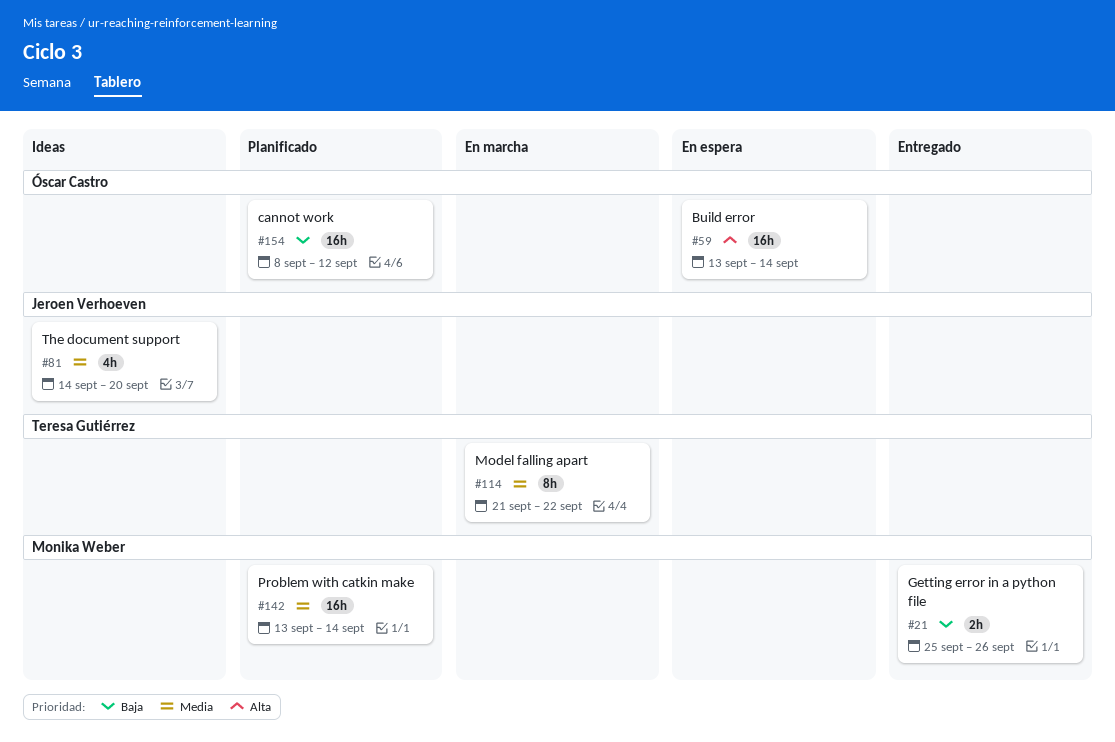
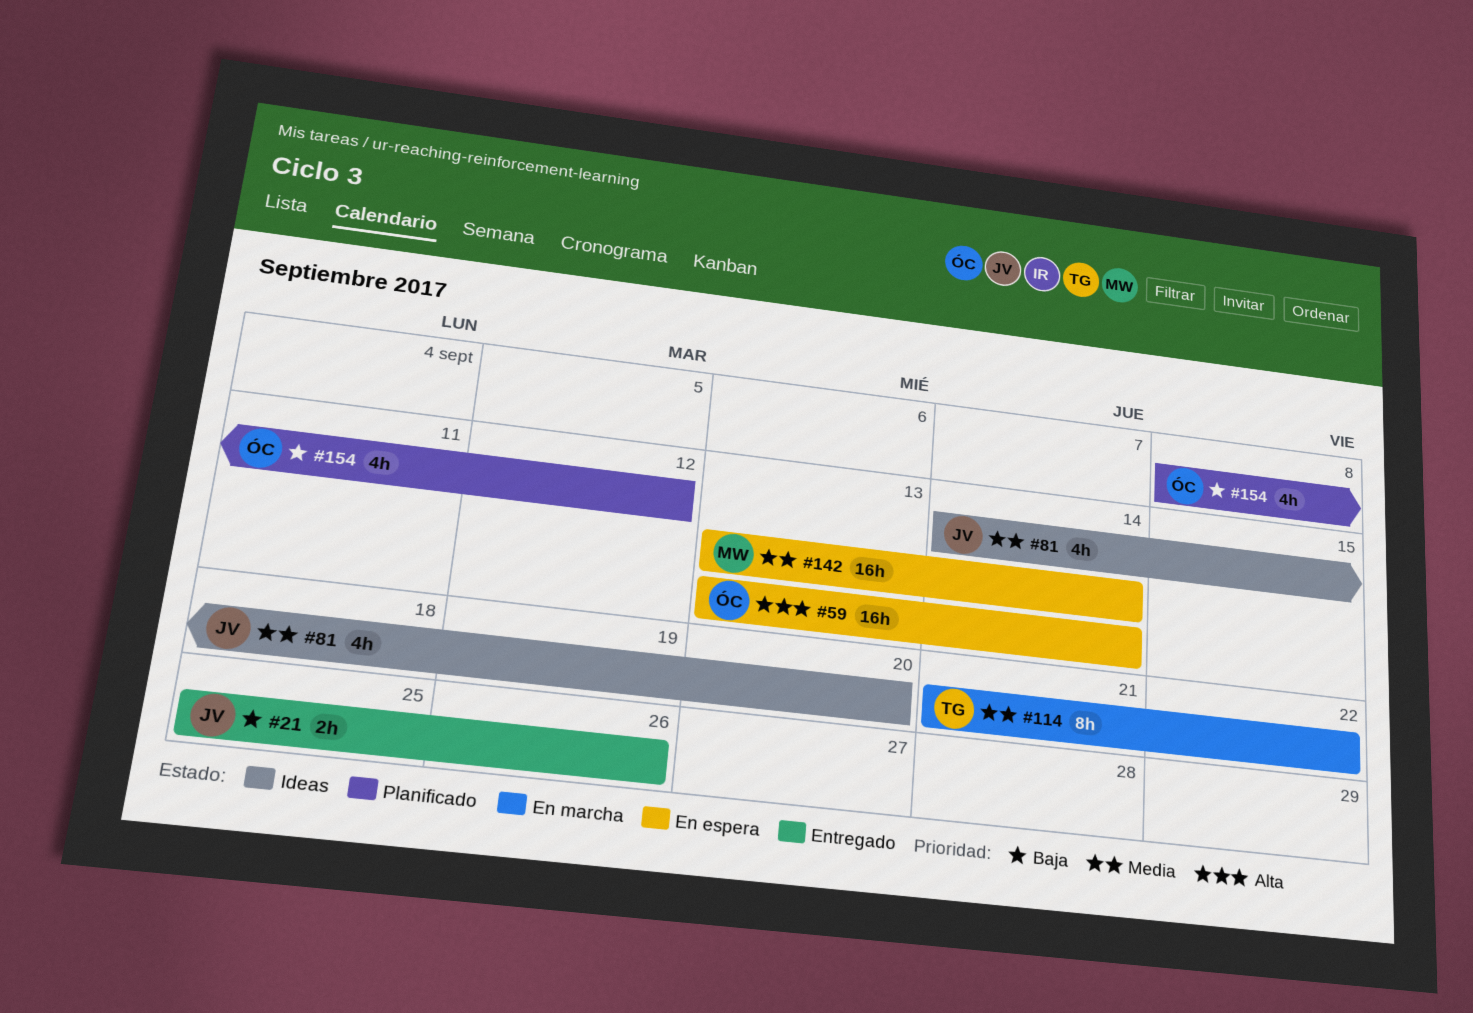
#21, owner: Monika Weber -> Jeroen Verhoeven
#142, status: Planificado -> En espera
#154, estimate: 16h -> 4h

